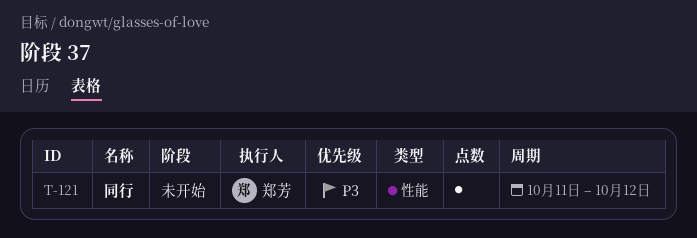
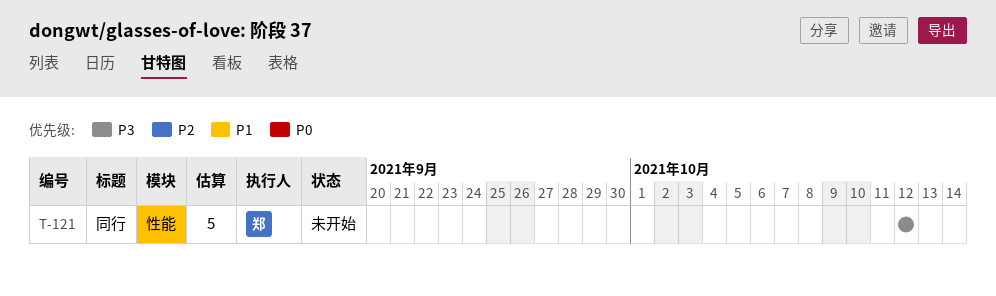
T-121, estimate: 1 -> 5
T-121, start: Oct 11 -> Oct 12

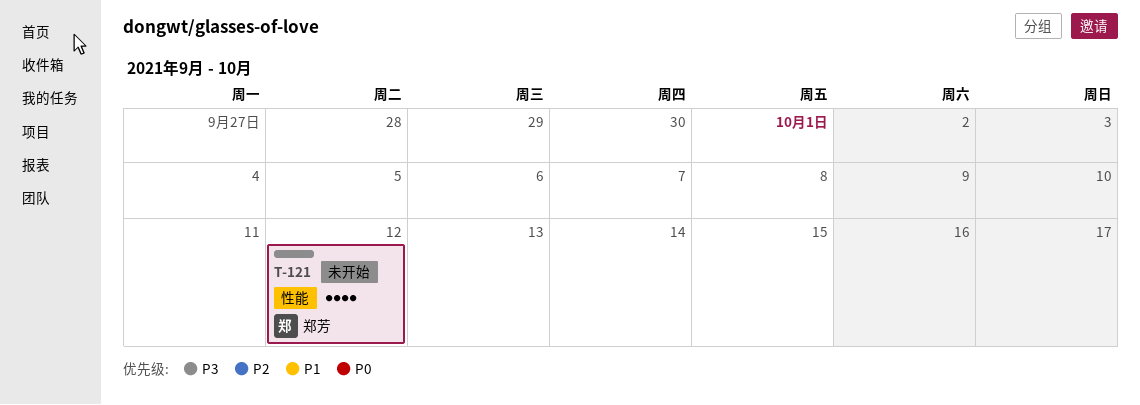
T-121, estimate: 5 -> 4

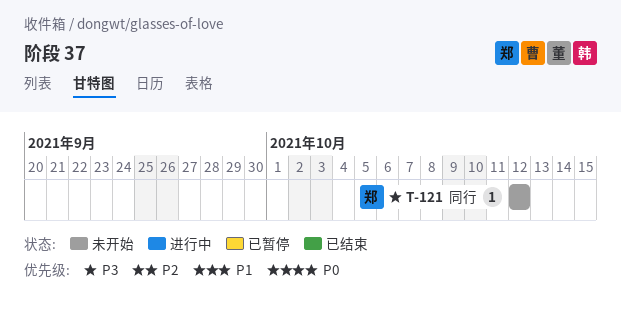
T-121, estimate: 4 -> 1

